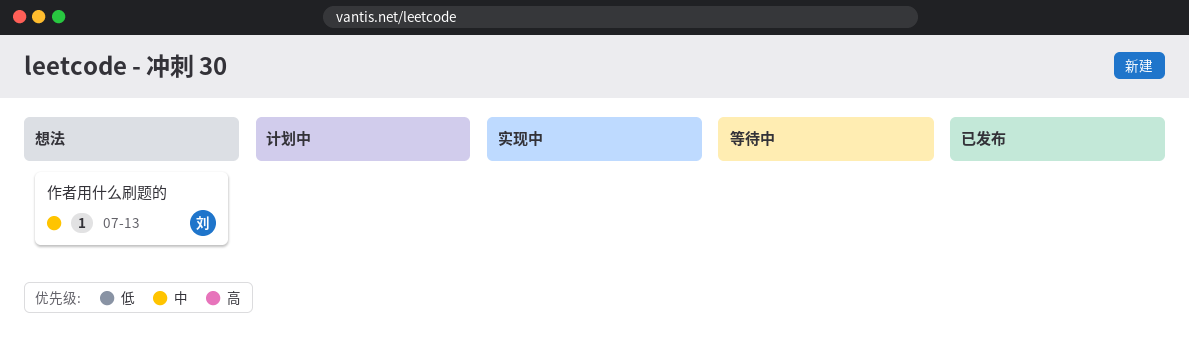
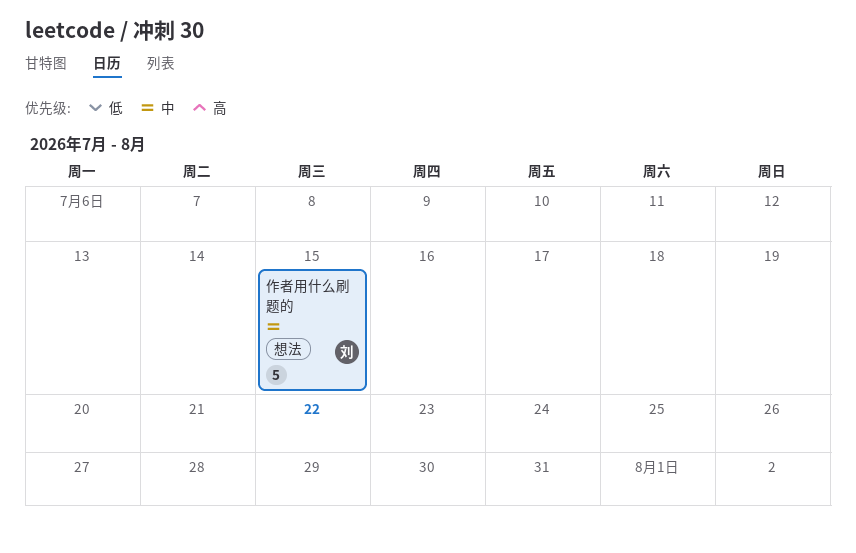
作者用什么刷题的, estimate: 1 -> 5
作者用什么刷题的, due: Jul 13 -> Jul 15

